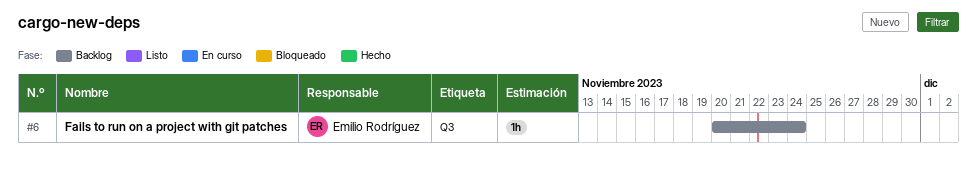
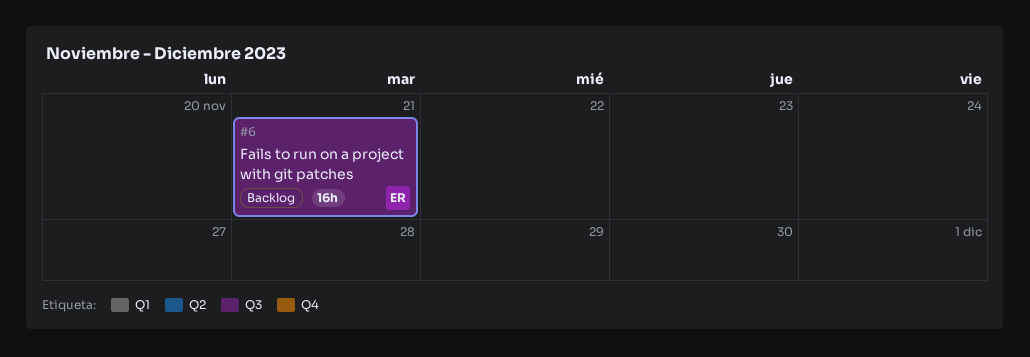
#6, estimate: 1h -> 16h
#6, due: Nov 24 -> Nov 21

